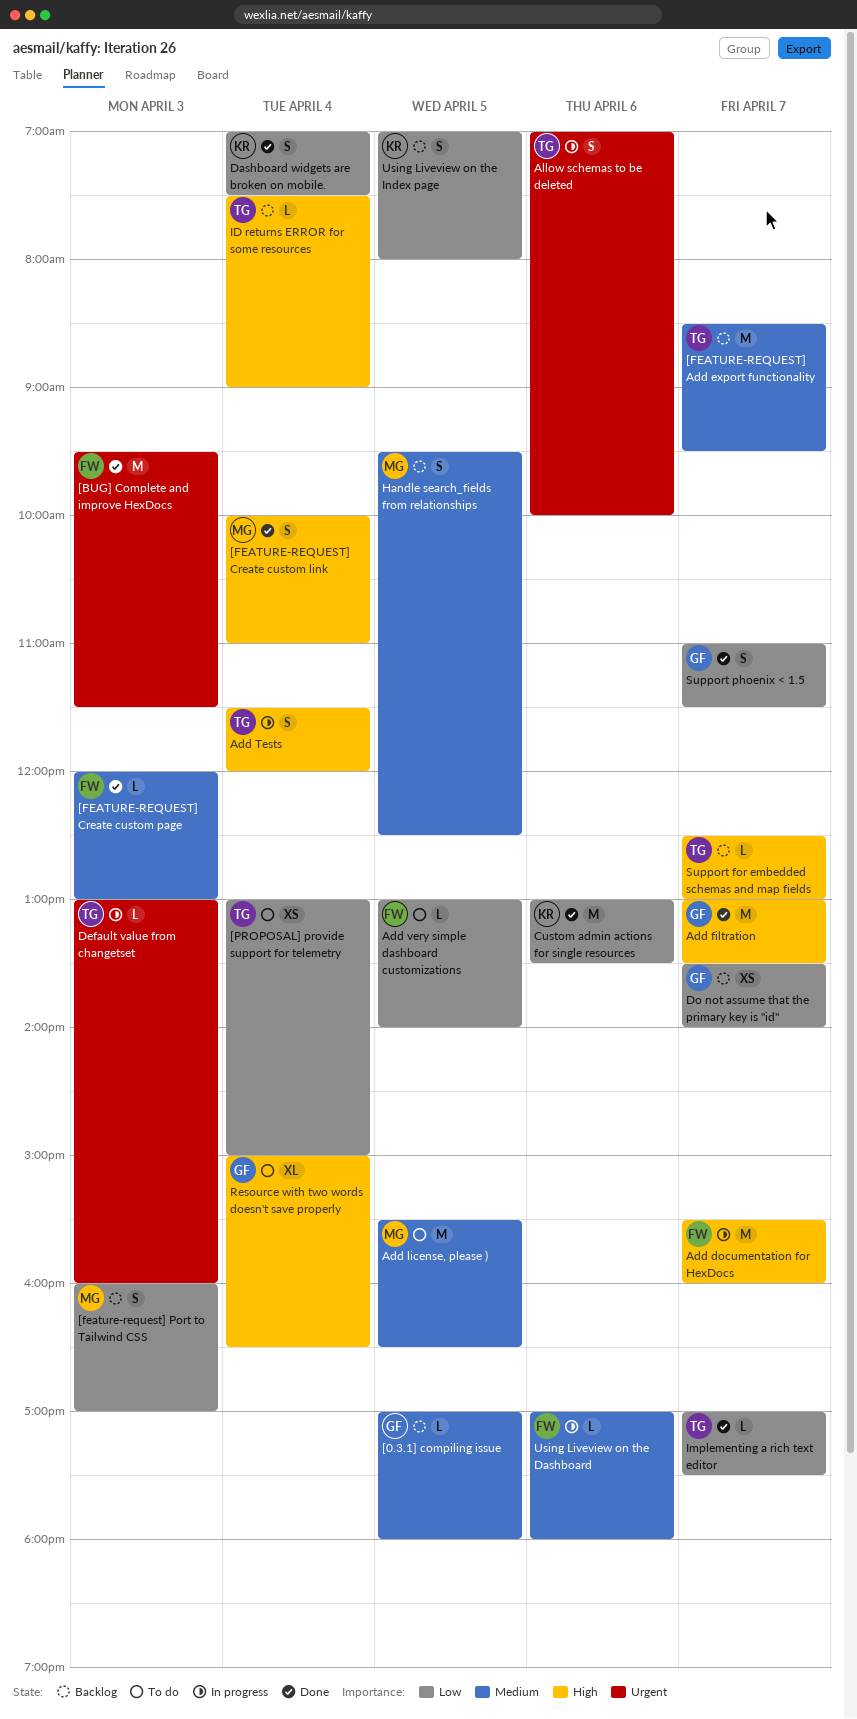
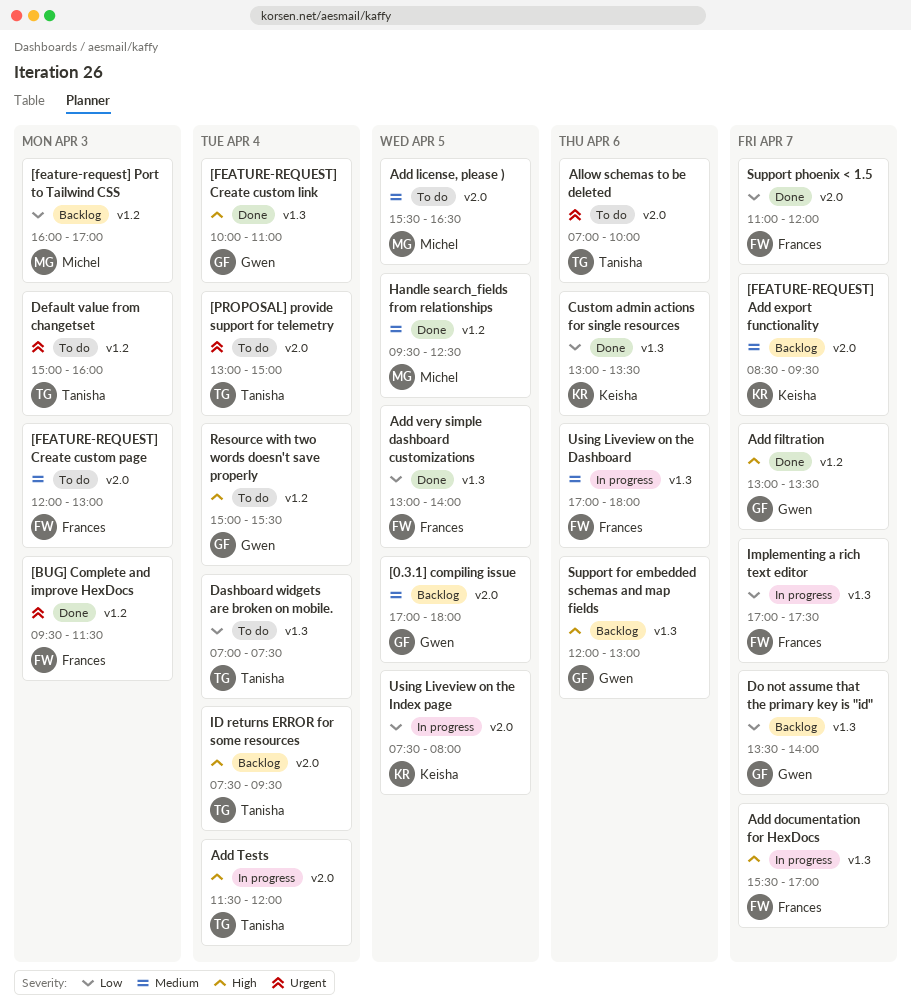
[FEATURE-REQUEST] Add export functionality, owner: Tanisha -> Keisha
[FEATURE-REQUEST] Create custom link, owner: Michel -> Gwen
[FEATURE-REQUEST] Create custom page, status: Done -> To do
[PROPOSAL] provide support for telemetry, priority: Low -> Urgent
Add documentation for HexDocs, ends: 16:00 -> 17:00
Add very simple dashboard customizations, status: To do -> Done
Allow schemas to be deleted, status: In progress -> To do
Dashboard widgets are broken on mobile., status: Done -> To do
Dashboard widgets are broken on mobile., owner: Keisha -> Tanisha
Default value from changetset, status: In progress -> To do
Default value from changetset, begins: 13:00 -> 15:00
Handle search_fields from relationships, status: Backlog -> Done
ID returns ERROR for some resources, ends: 09:00 -> 09:30
Implementing a rich text editor, status: Done -> In progress
Implementing a rich text editor, owner: Tanisha -> Frances
Resource with two words doesn't save properly, ends: 16:30 -> 15:30
Support for embedded schemas and map fields, owner: Tanisha -> Gwen
Support for embedded schemas and map fields, day: Apr 7 -> Apr 6
Support for embedded schemas and map fields, begins: 12:30 -> 12:00
Support phoenix < 1.5, owner: Gwen -> Frances
Support phoenix < 1.5, ends: 11:30 -> 12:00
Using Liveview on the Index page, status: Backlog -> In progress
Using Liveview on the Index page, begins: 07:00 -> 07:30

